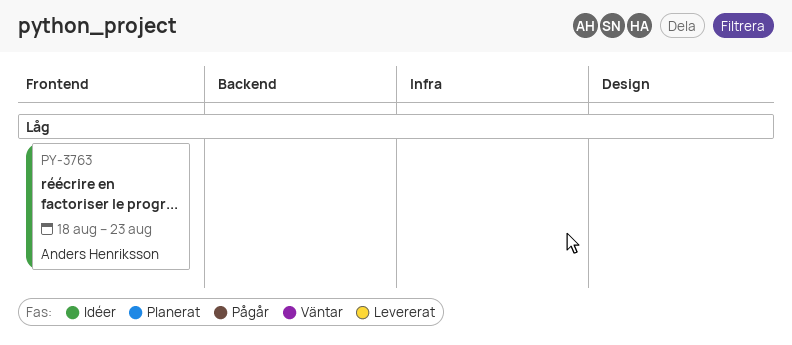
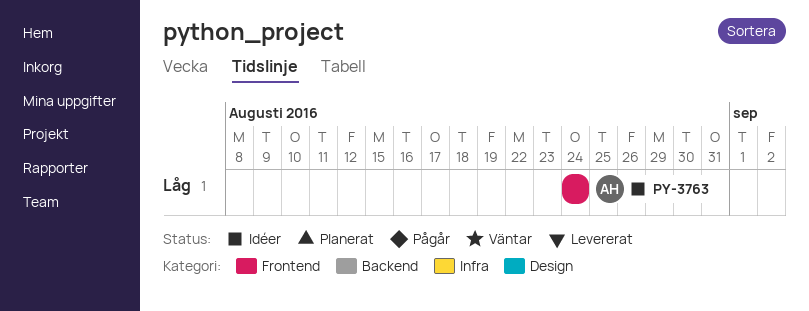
PY-3763, start: Aug 18 -> Aug 24
PY-3763, due: Aug 23 -> Aug 24

